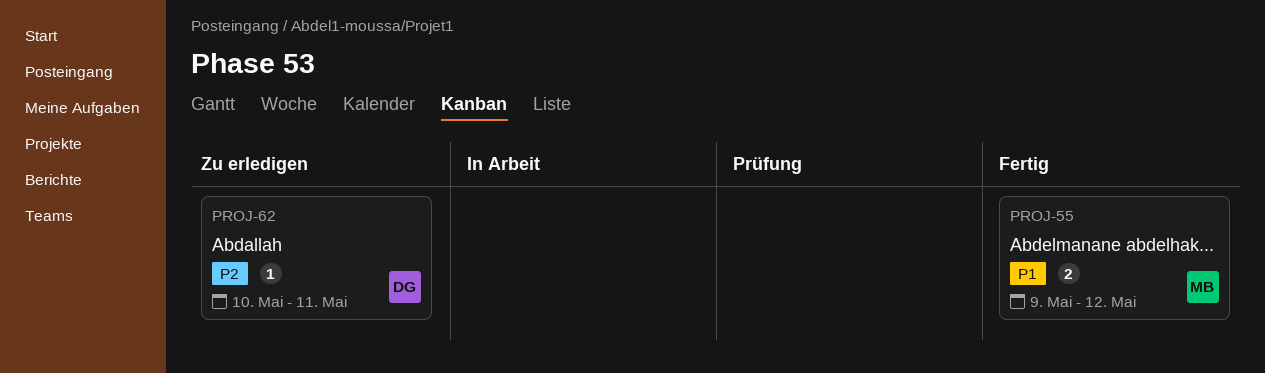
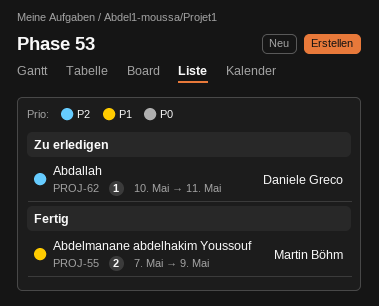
PROJ-55, start: May 9 -> May 7
PROJ-55, due: May 12 -> May 9

